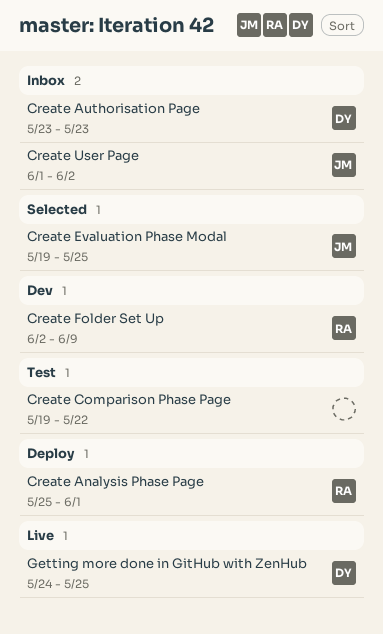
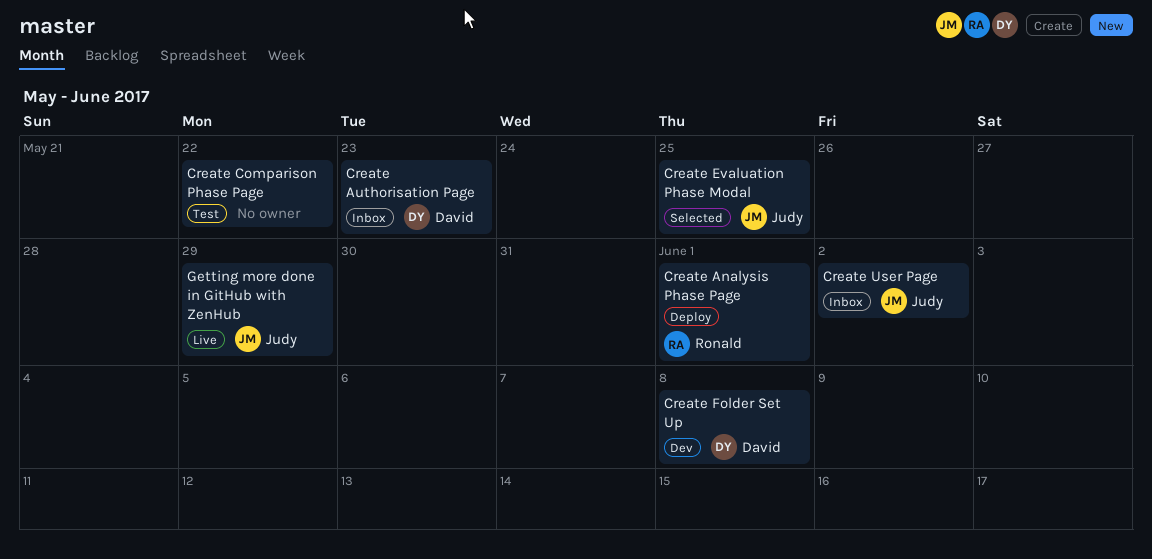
Create Folder Set Up, owner: Ronald -> David
Create Folder Set Up, due: Jun 9 -> Jun 8
Getting more done in GitHub with ZenHub, owner: David -> Judy
Getting more done in GitHub with ZenHub, due: May 25 -> May 29

